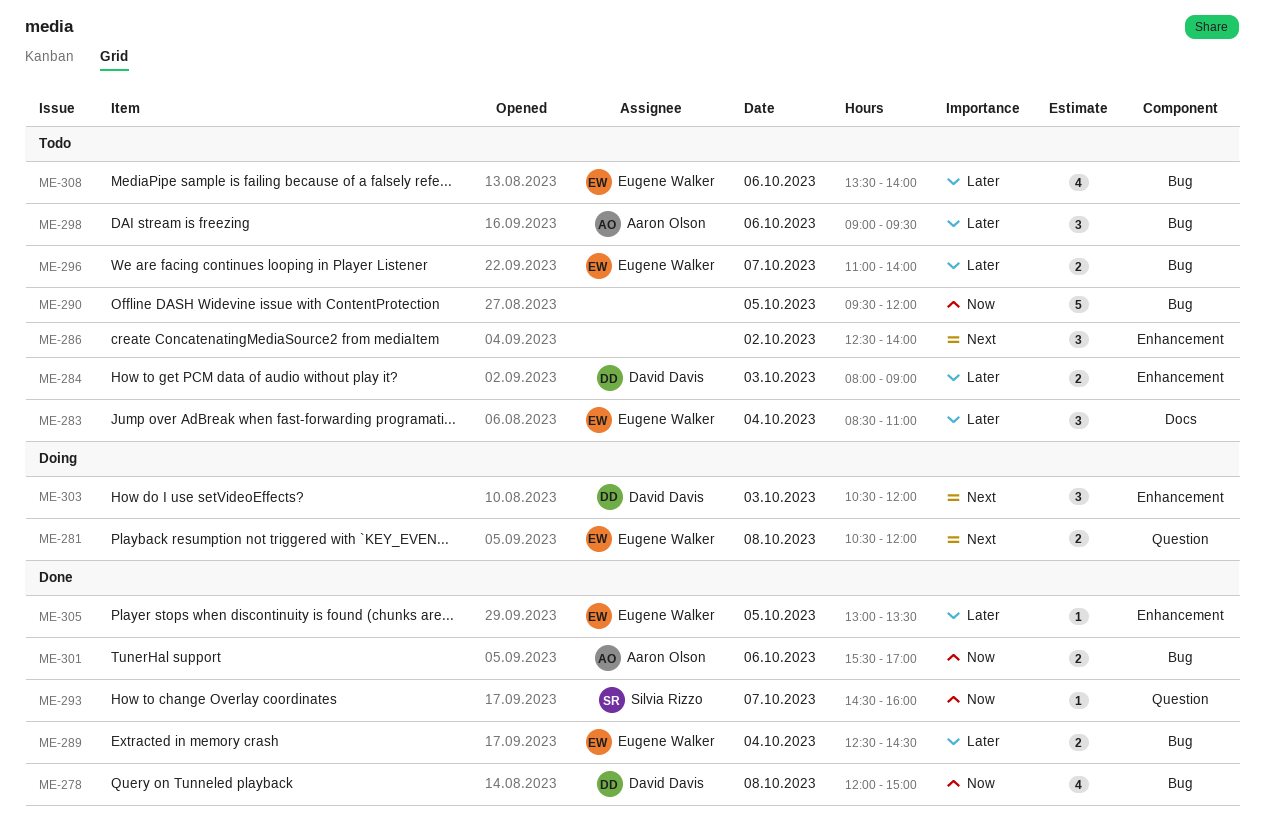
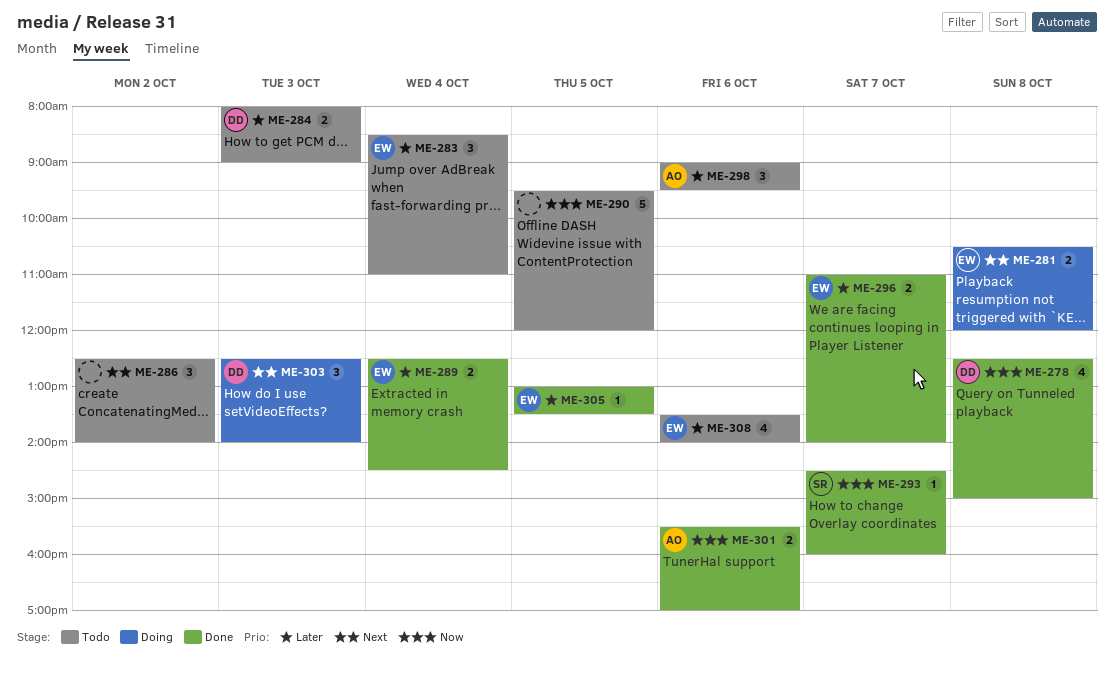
ME-278, begins: 12:00 -> 12:30
ME-296, status: Todo -> Done
ME-303, begins: 10:30 -> 12:30
ME-303, ends: 12:00 -> 14:00

